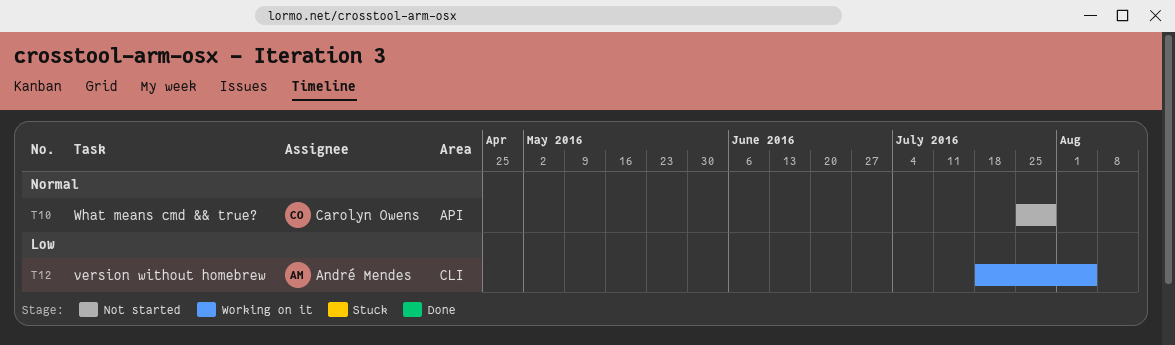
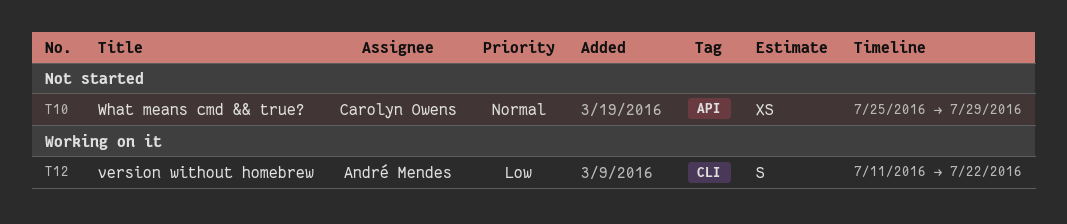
T12, start: Jul 18 -> Jul 11
T12, due: Aug 5 -> Jul 22

